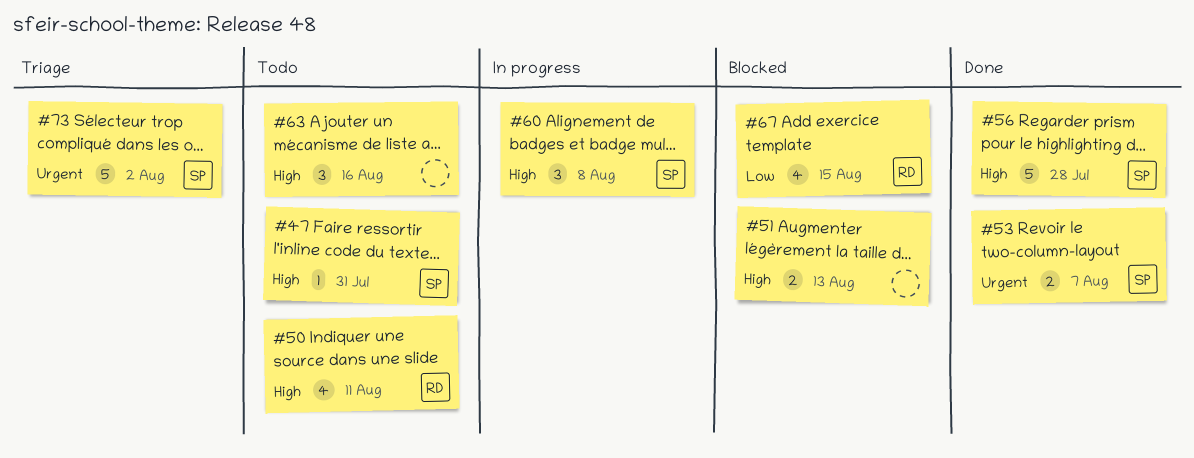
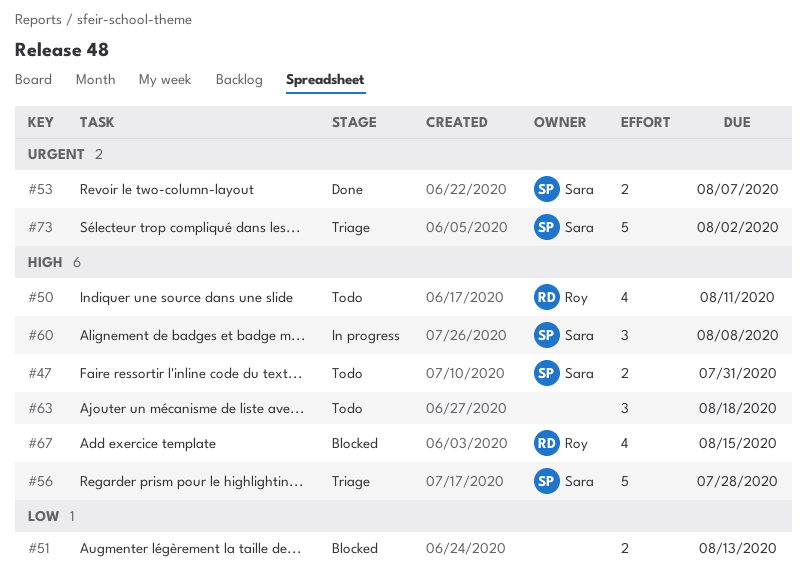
#47, estimate: 1 -> 2
#51, priority: High -> Low
#56, status: Done -> Triage
#63, due: Aug 16 -> Aug 18
#67, priority: Low -> High

